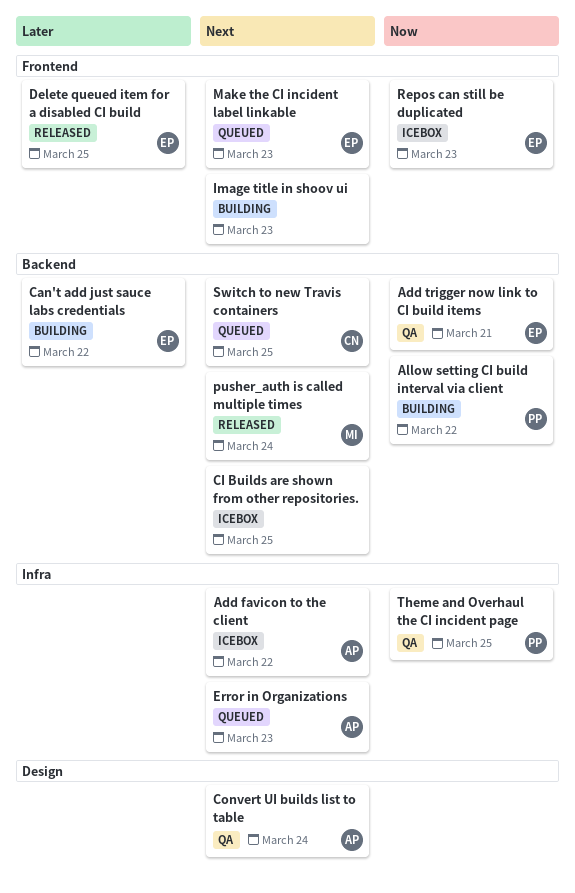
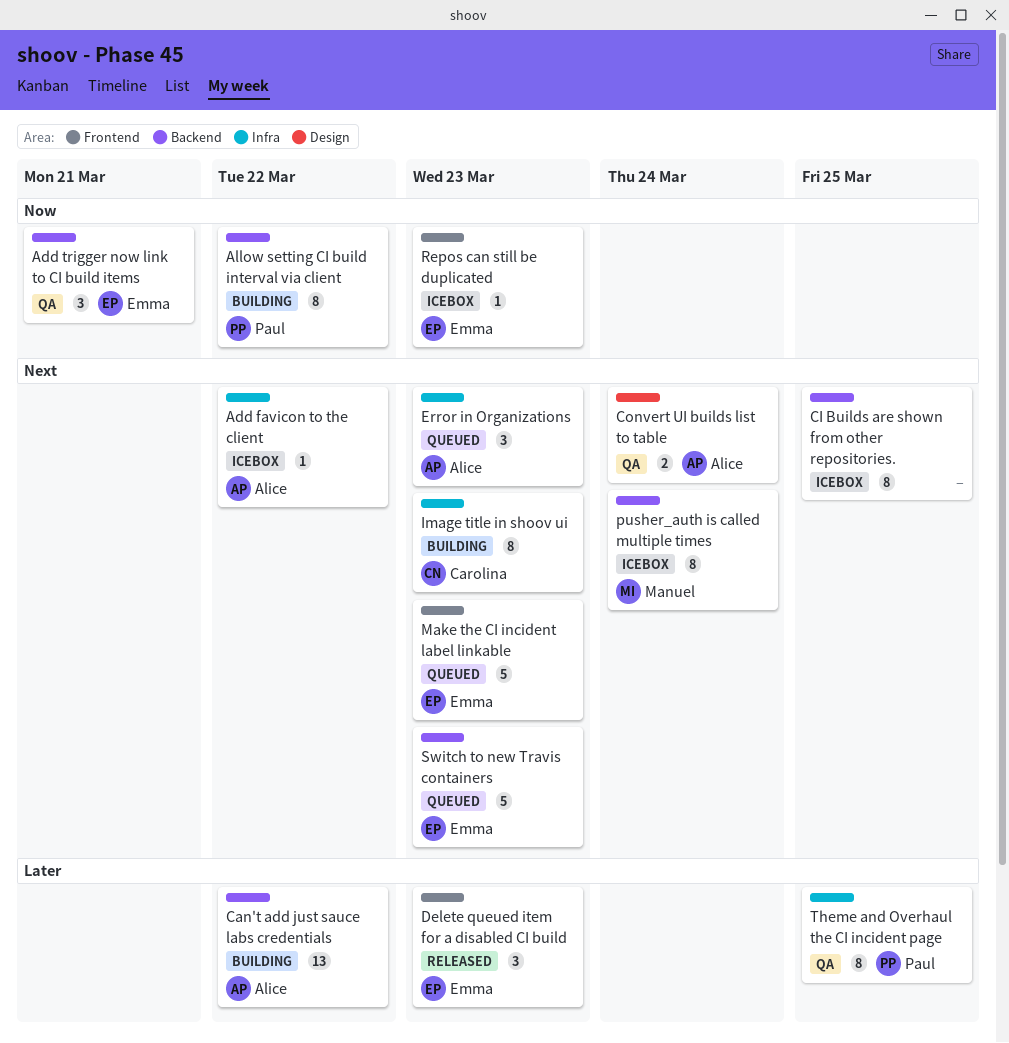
Can't add just sauce labs credentials, owner: Emma -> Alice
Delete queued item for a disabled CI build, due: Mar 25 -> Mar 23
Image title in shoov ui, owner: none -> Carolina
Image title in shoov ui, label: Frontend -> Infra
pusher_auth is called multiple times, status: Released -> Icebox
Switch to new Travis containers, owner: Carolina -> Emma
Switch to new Travis containers, due: Mar 25 -> Mar 23
Theme and Overhaul the CI incident page, priority: Now -> Later

